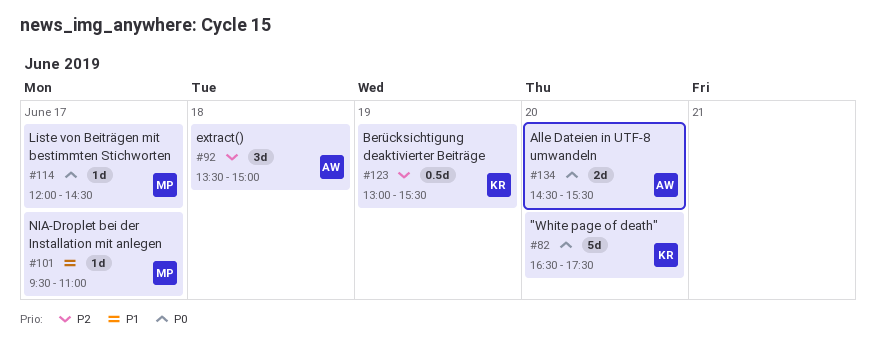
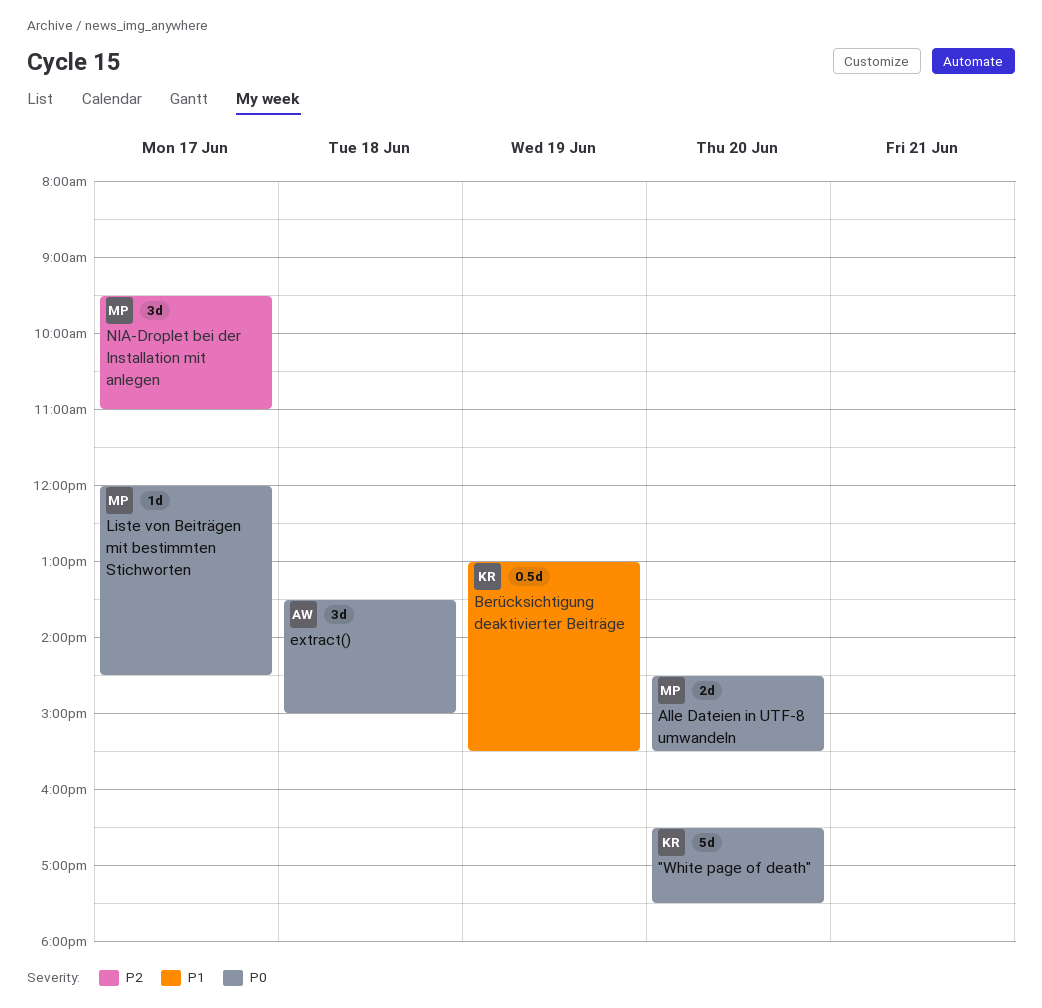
Alle Dateien in UTF-8 umwandeln, owner: AW -> MP
Berücksichtigung deaktivierter Beiträge, priority: P2 -> P1
extract(), priority: P2 -> P0
NIA-Droplet bei der Installation mit anlegen, priority: P1 -> P2
NIA-Droplet bei der Installation mit anlegen, estimate: 1d -> 3d

